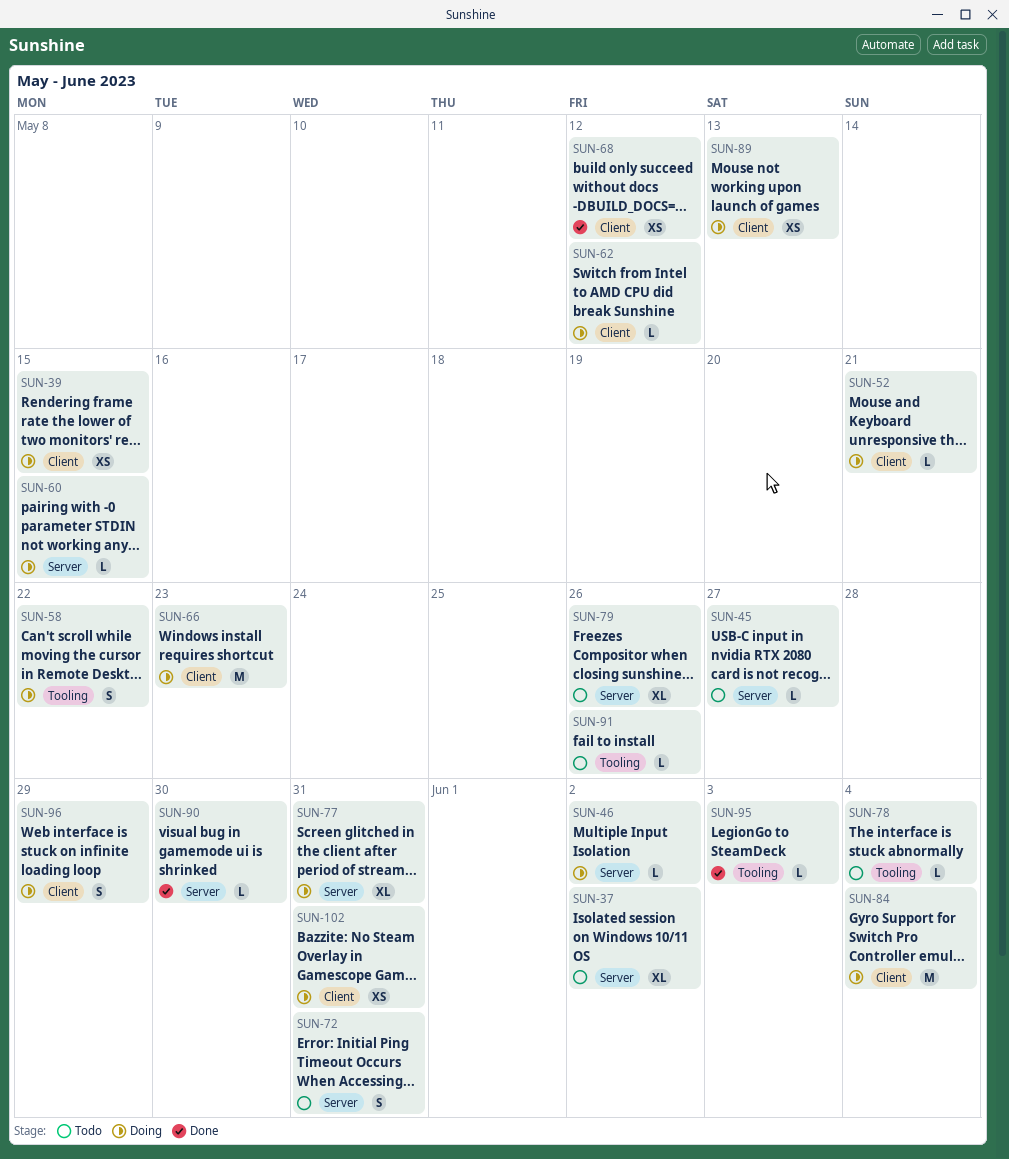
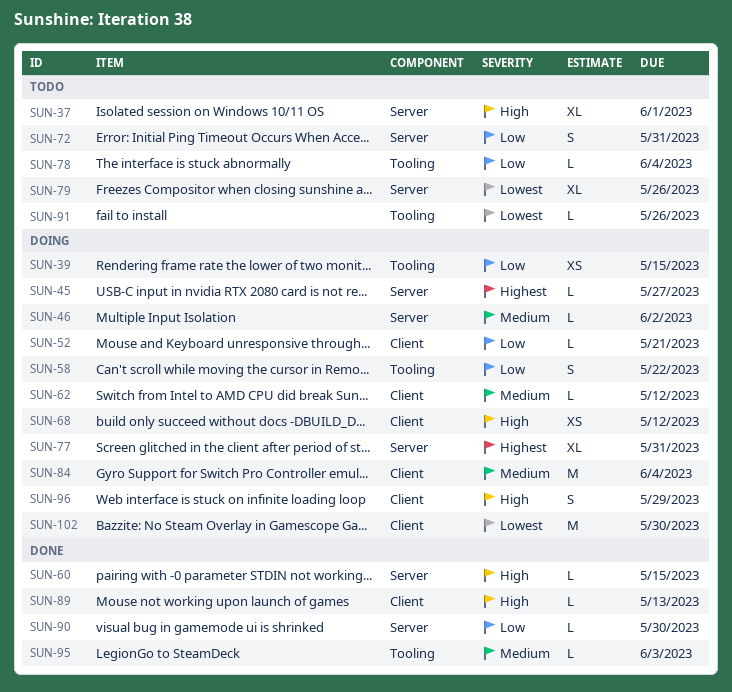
SUN-37, due: Jun 2 -> Jun 1
SUN-39, label: Client -> Tooling
SUN-45, status: Todo -> Doing
SUN-60, status: Doing -> Done
SUN-66: present -> none
SUN-68, status: Done -> Doing
SUN-89, status: Doing -> Done
SUN-89, estimate: XS -> L
SUN-102, estimate: XS -> M
SUN-102, due: May 31 -> May 30

